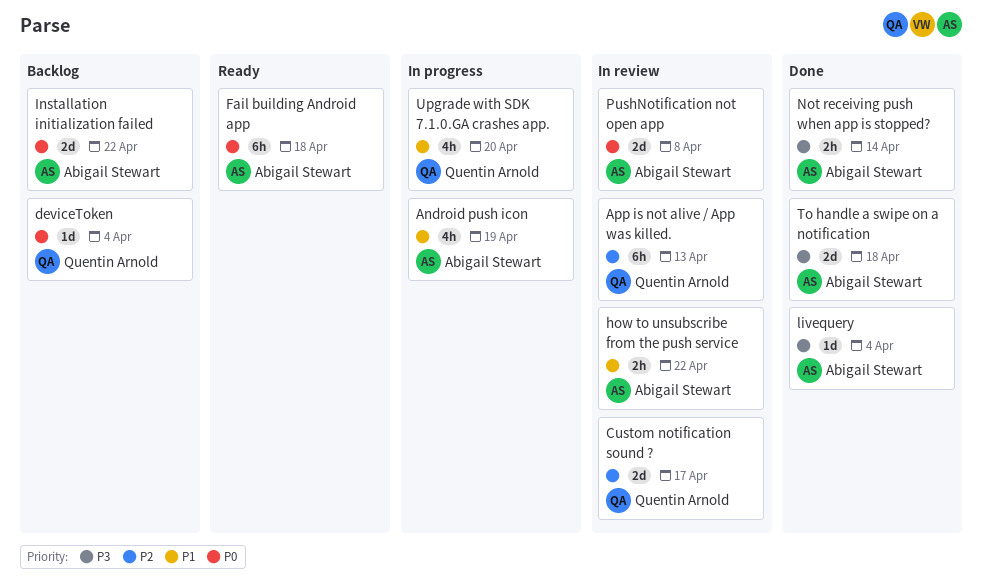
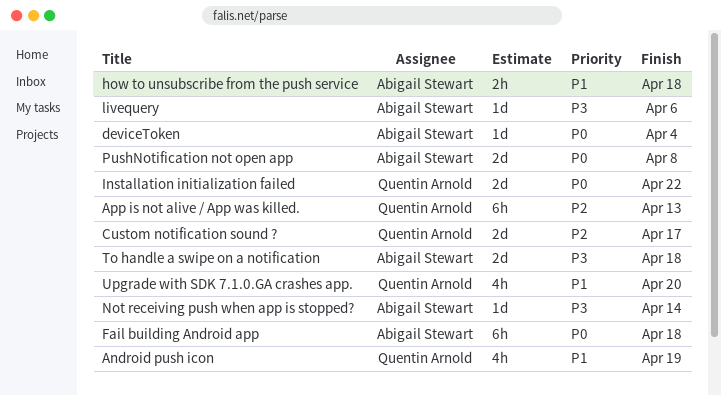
Android push icon, owner: Abigail Stewart -> Quentin Arnold
deviceToken, owner: Quentin Arnold -> Abigail Stewart
how to unsubscribe from the push service, due: Apr 22 -> Apr 18
Installation initialization failed, owner: Abigail Stewart -> Quentin Arnold
livequery, due: Apr 4 -> Apr 6
Not receiving push when app is stopped?, estimate: 2h -> 1d

